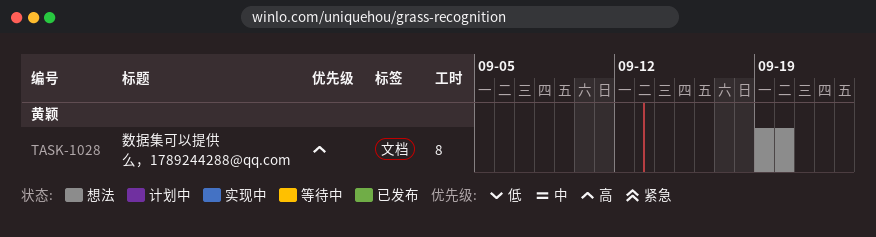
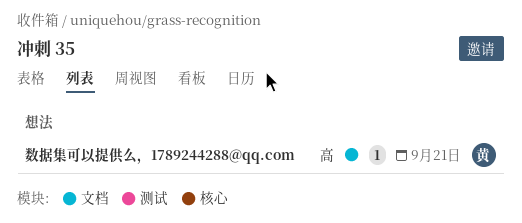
数据集可以提供么，1789244288@qq.com, estimate: 8 -> 1
数据集可以提供么，1789244288@qq.com, due: Sep 20 -> Sep 21

